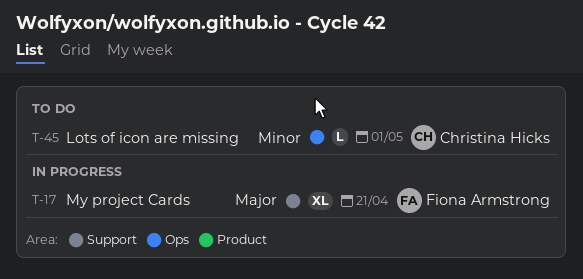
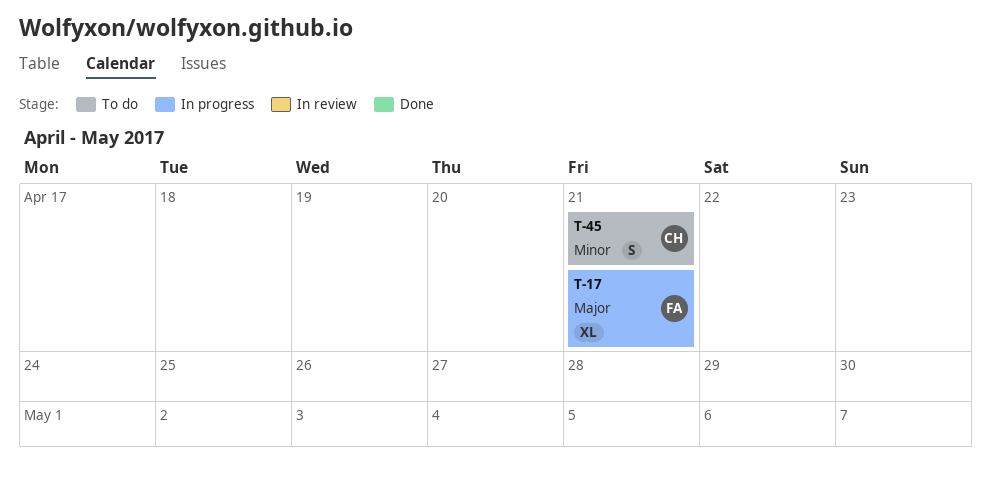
T-45, estimate: L -> S
T-45, due: May 1 -> Apr 21

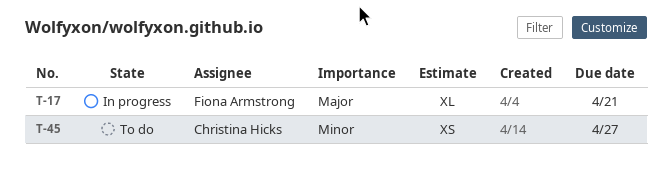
T-45, estimate: S -> XS
T-45, due: Apr 21 -> Apr 27

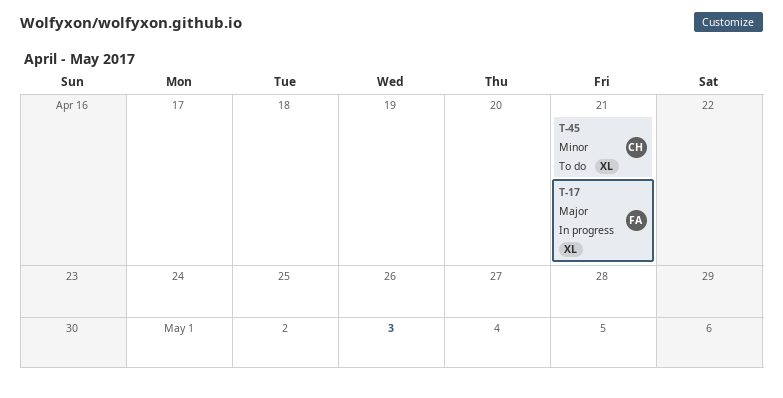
T-45, estimate: XS -> XL
T-45, due: Apr 27 -> Apr 21

